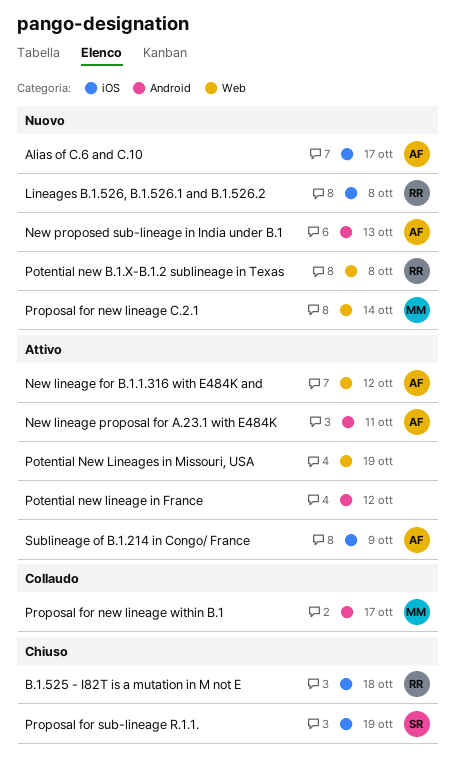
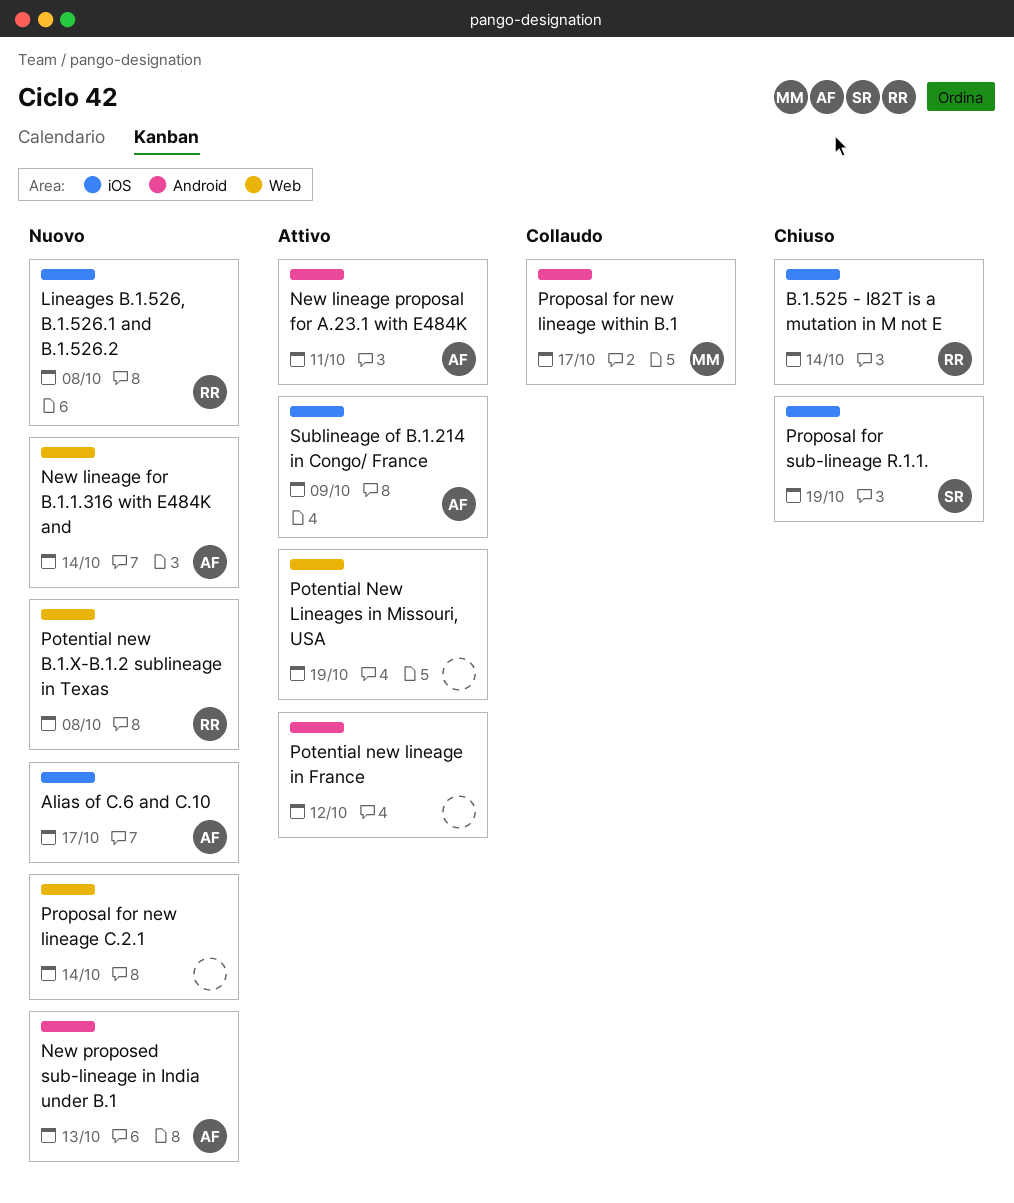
B.1.525 - I82T is a mutation in M not E, due: Oct 18 -> Oct 14
New lineage for B.1.1.316 with E484K and, status: Attivo -> Nuovo
New lineage for B.1.1.316 with E484K and, due: Oct 12 -> Oct 14
Proposal for new lineage C.2.1, owner: MM -> none

